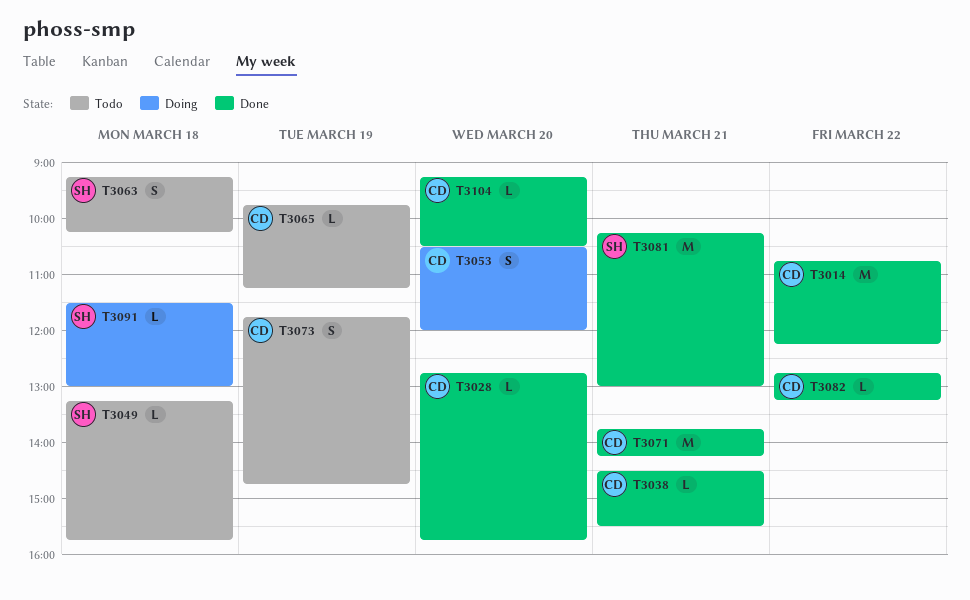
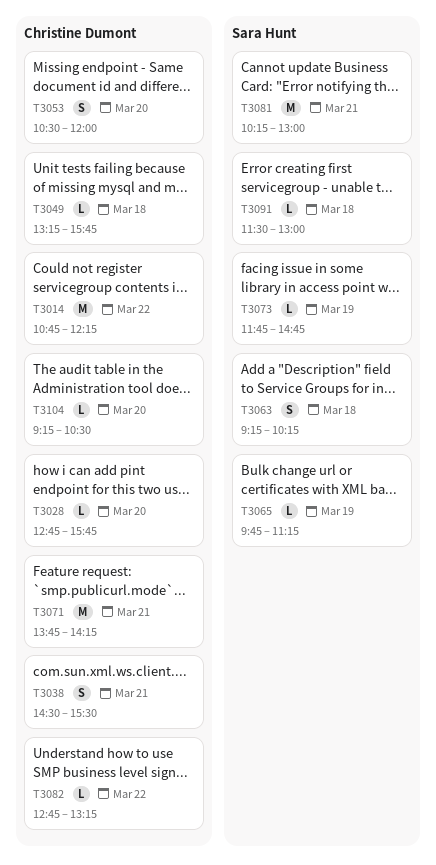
T3038, estimate: L -> S
T3049, owner: Sara Hunt -> Christine Dumont
T3065, owner: Christine Dumont -> Sara Hunt
T3073, owner: Christine Dumont -> Sara Hunt
T3073, estimate: S -> L

